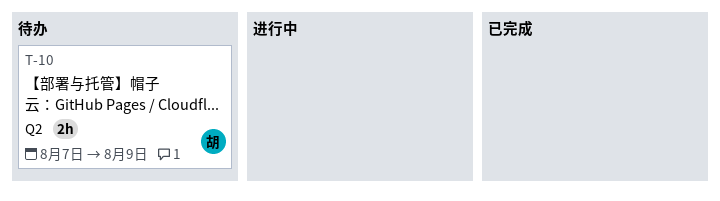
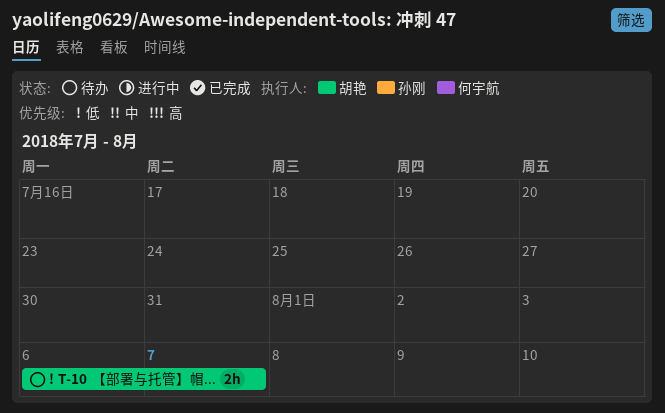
T-10, start: Aug 7 -> Aug 6
T-10, due: Aug 9 -> Aug 7

